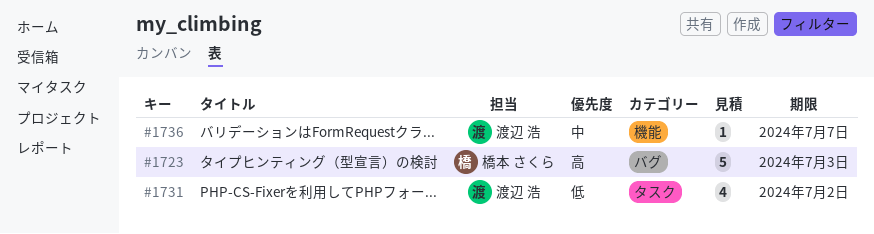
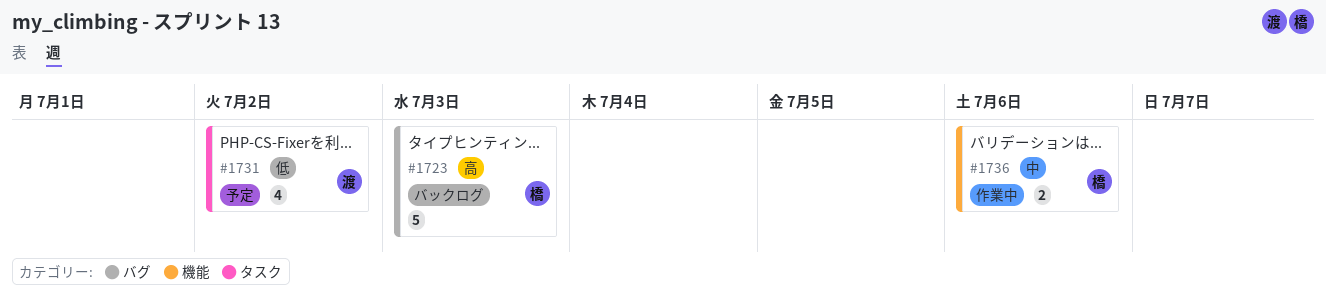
#1736, owner: 渡辺 浩 -> 橋本 さくら
#1736, estimate: 1 -> 2
#1736, due: Jul 7 -> Jul 6

